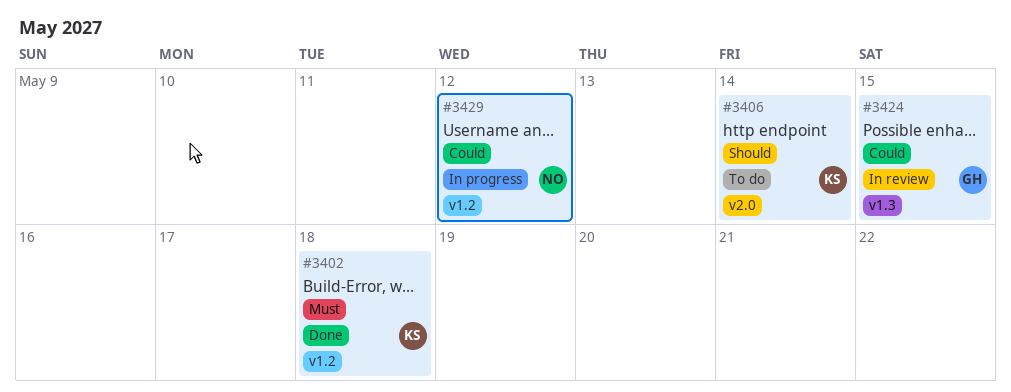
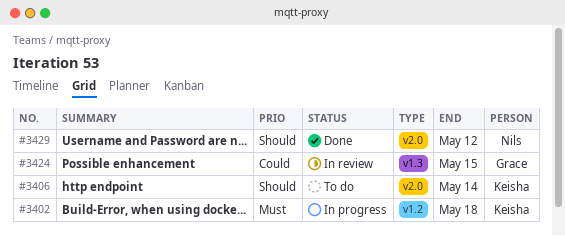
#3402, status: Done -> In progress
#3429, status: In progress -> Done
#3429, priority: Could -> Should
#3429, label: v1.2 -> v2.0

